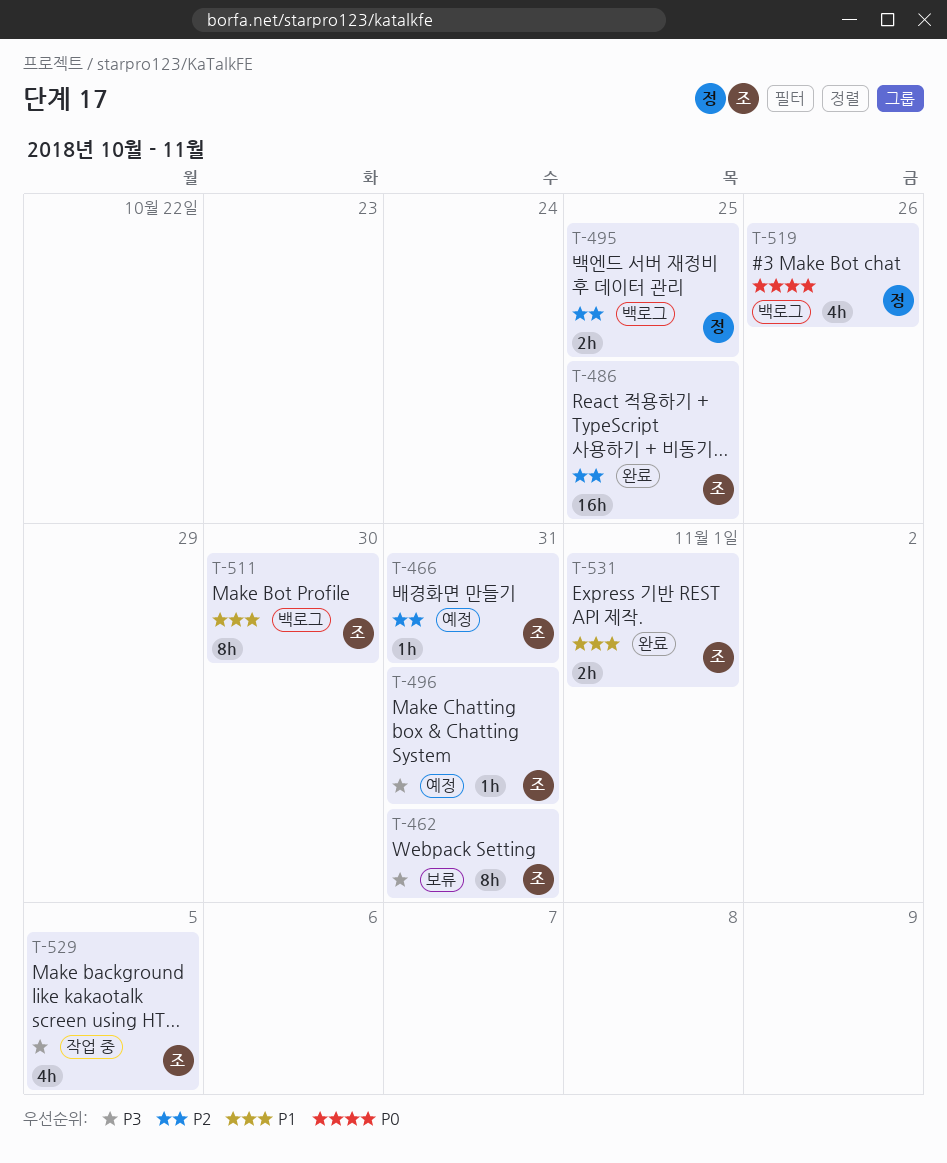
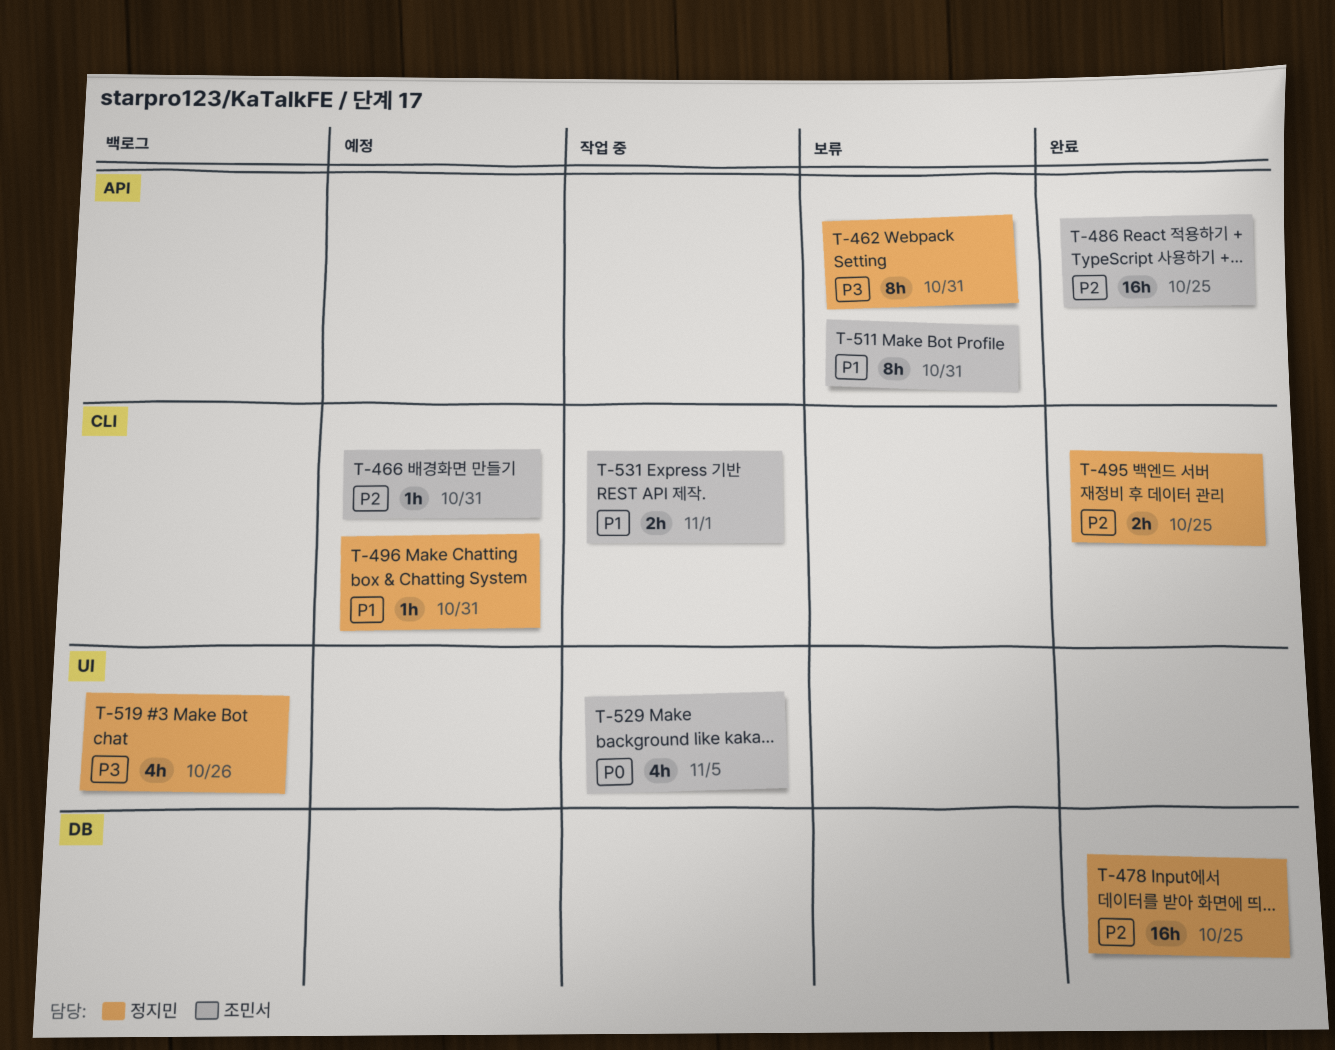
T-462, owner: 조민서 -> 정지민
T-478: none -> present
T-495, status: 백로그 -> 완료
T-496, owner: 조민서 -> 정지민
T-496, priority: P3 -> P1
T-511, status: 백로그 -> 보류
T-511, due: Oct 30 -> Oct 31
T-519, priority: P0 -> P3
T-529, priority: P3 -> P0
T-531, status: 완료 -> 작업 중

